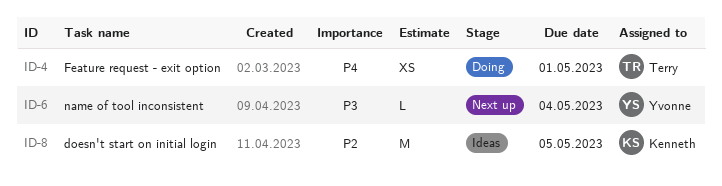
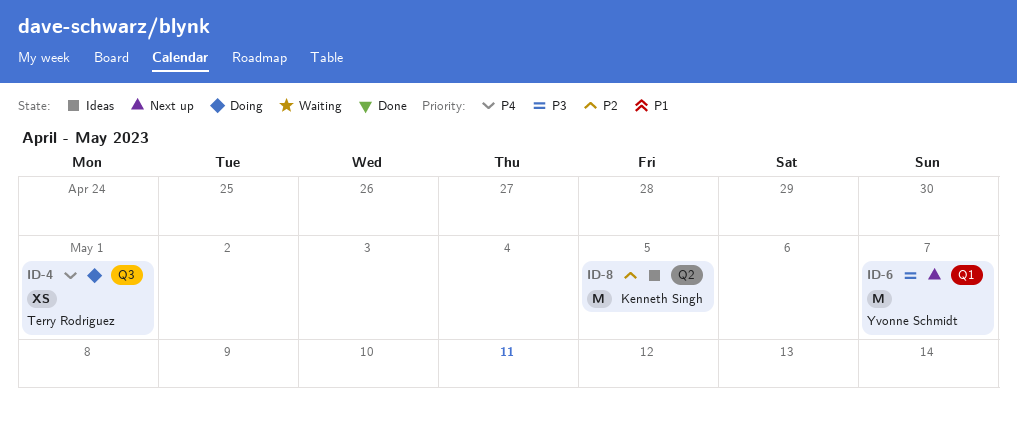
ID-6, estimate: L -> M
ID-6, due: May 4 -> May 7

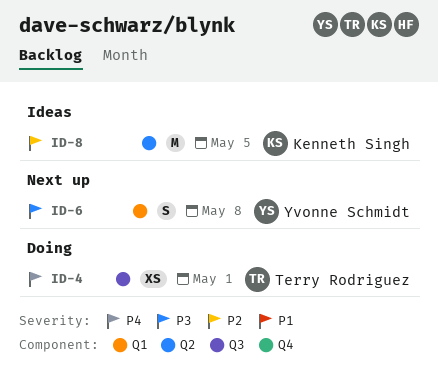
ID-6, estimate: M -> S
ID-6, due: May 7 -> May 8

